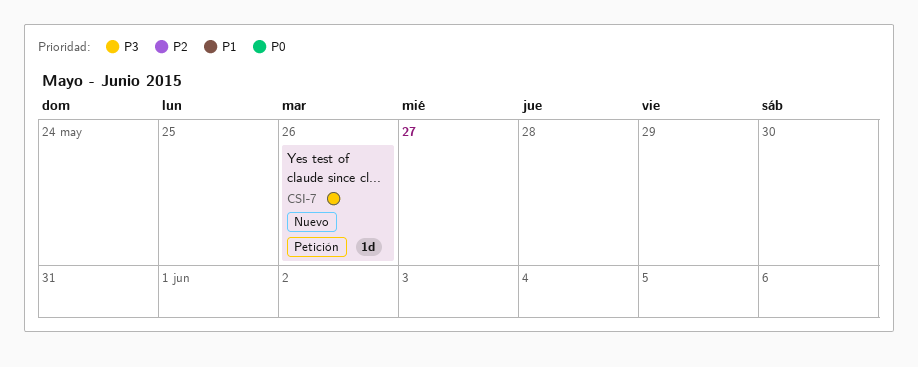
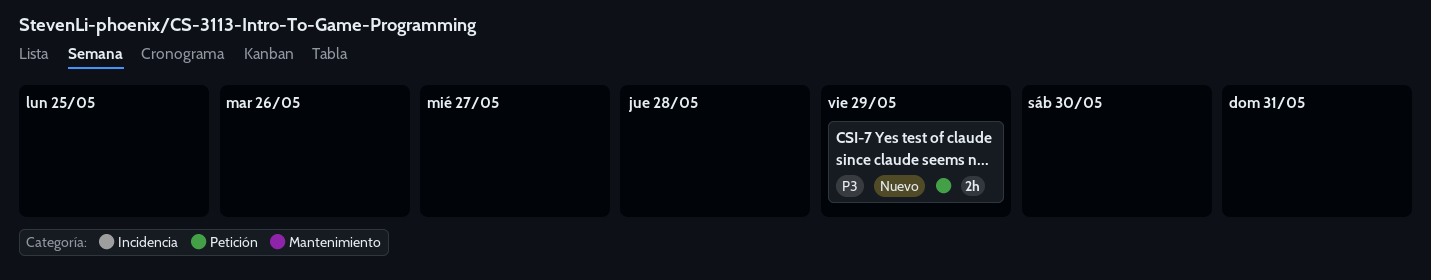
CSI-7, estimate: 1d -> 2h
CSI-7, due: May 26 -> May 29

